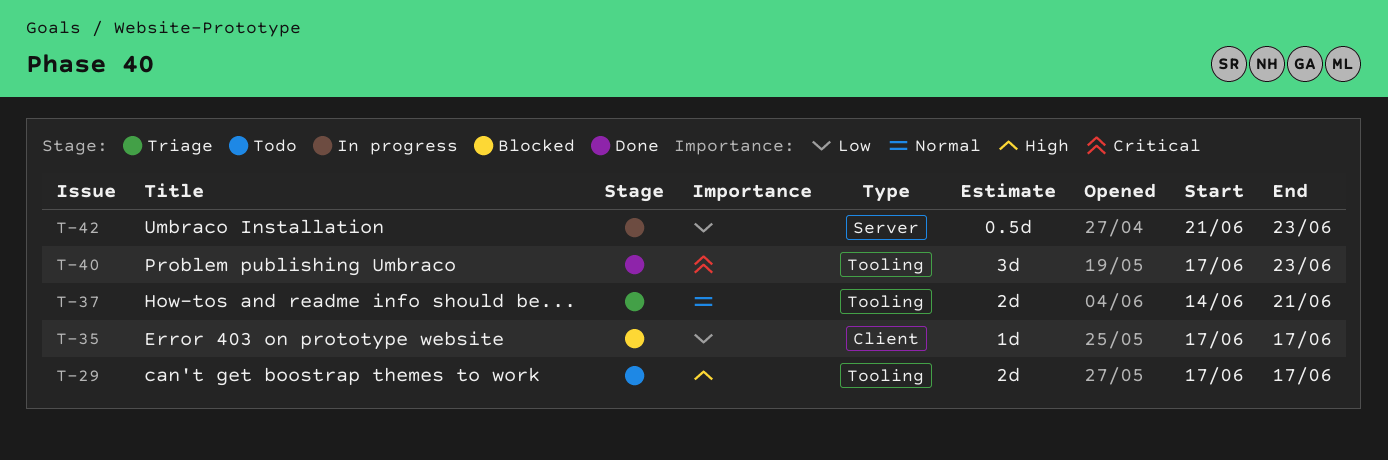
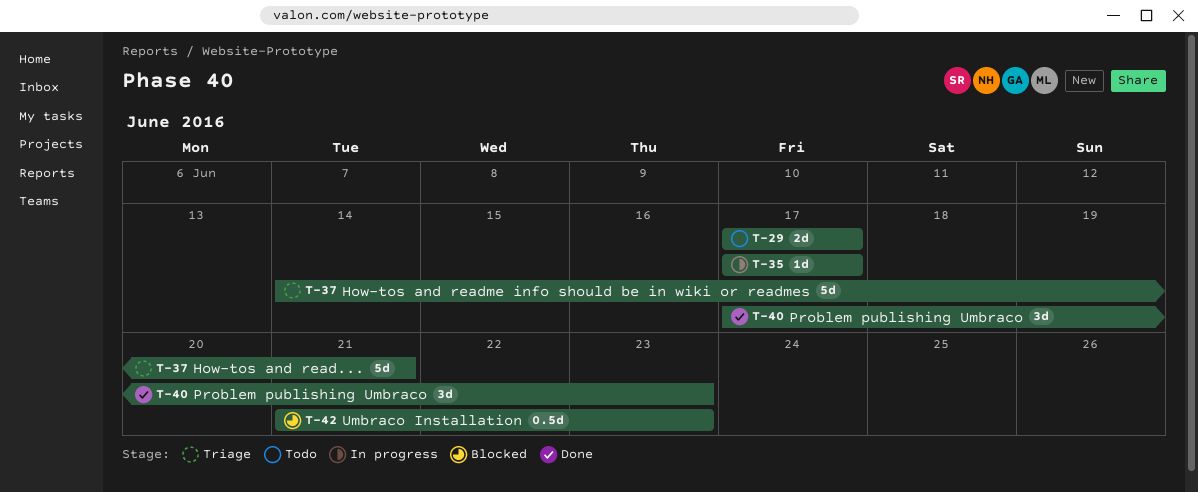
T-35, status: Blocked -> In progress
T-37, estimate: 2d -> 5d
T-42, status: In progress -> Blocked

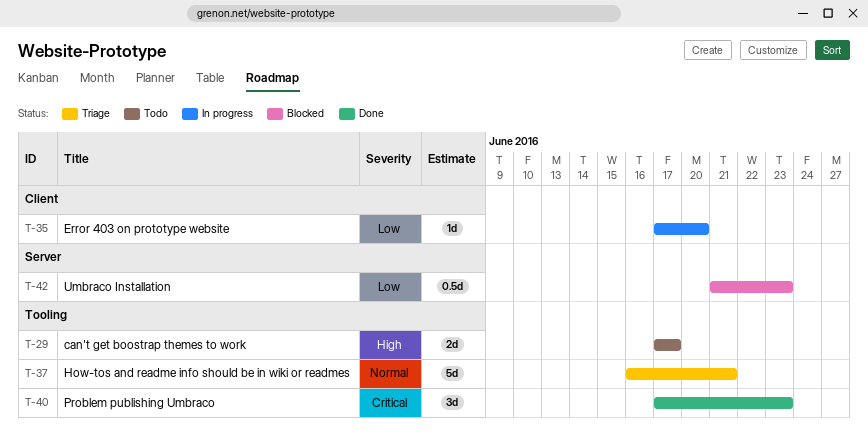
T-35, due: Jun 17 -> Jun 20
T-37, start: Jun 14 -> Jun 16

